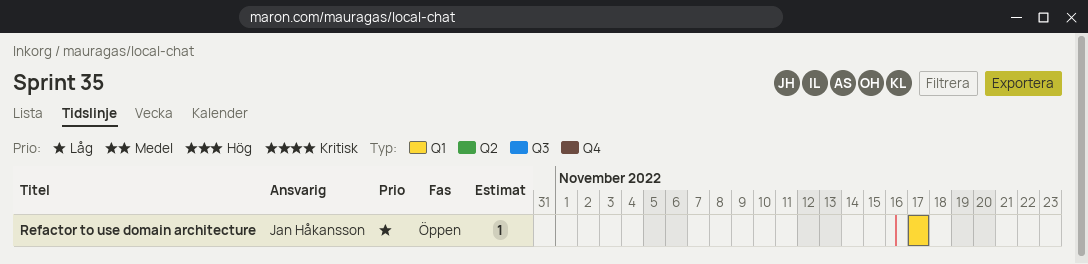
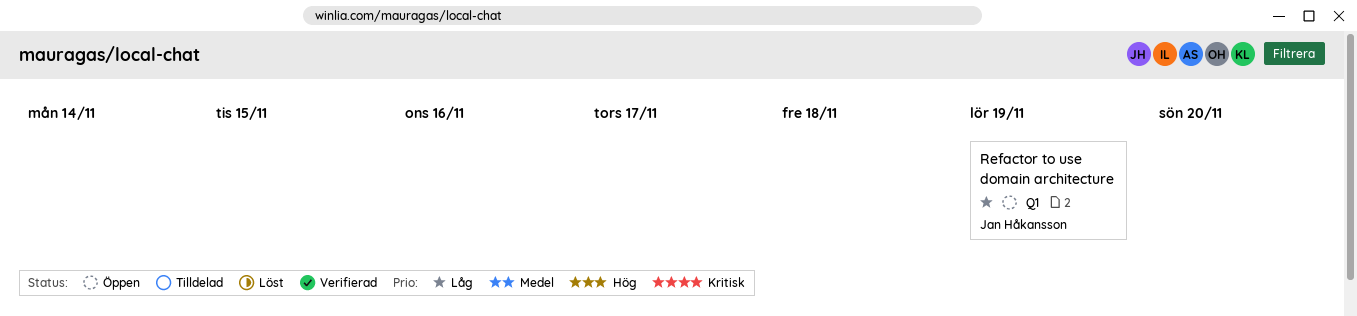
Refactor to use domain architecture, due: Nov 17 -> Nov 19

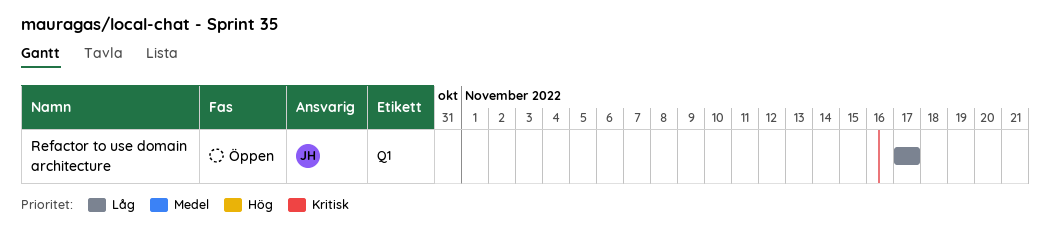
Refactor to use domain architecture, due: Nov 19 -> Nov 17

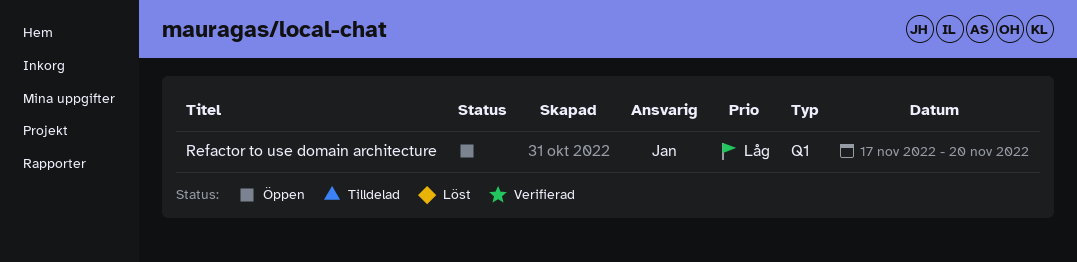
Refactor to use domain architecture, due: Nov 17 -> Nov 20

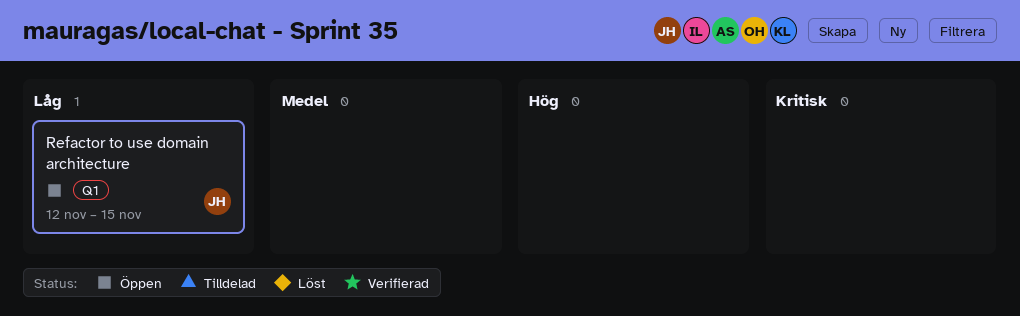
Refactor to use domain architecture, start: Nov 17 -> Nov 12
Refactor to use domain architecture, due: Nov 20 -> Nov 15

